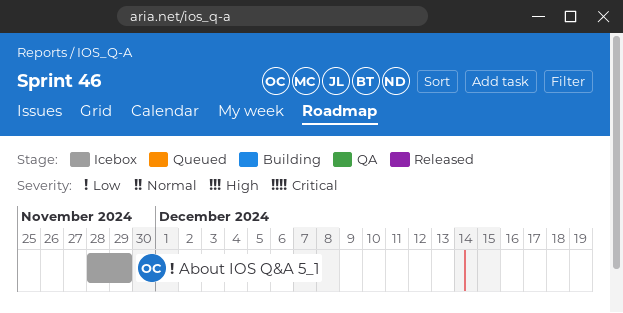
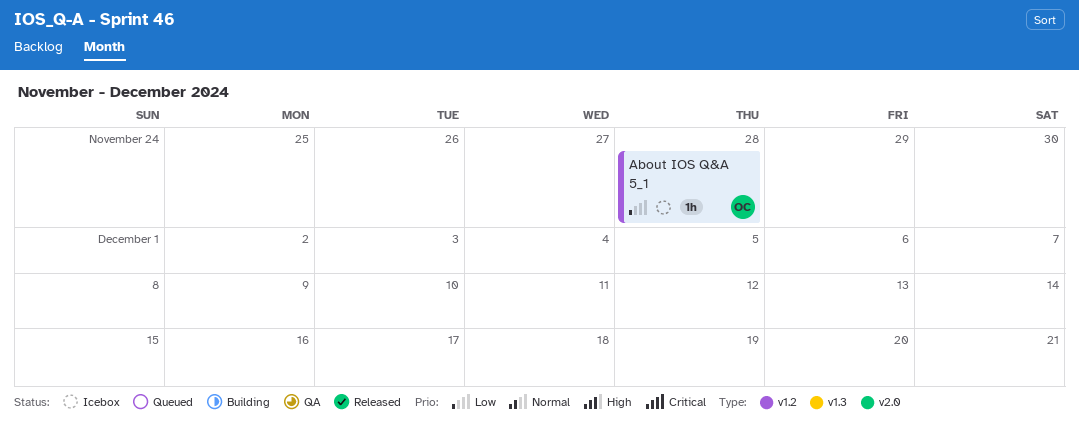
About IOS Q&A 5_1, due: Nov 29 -> Nov 28

